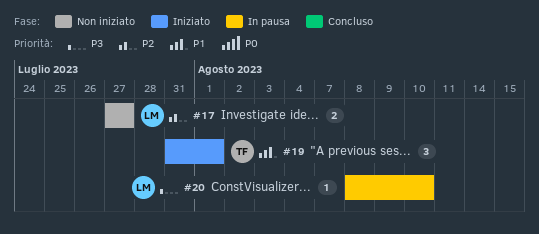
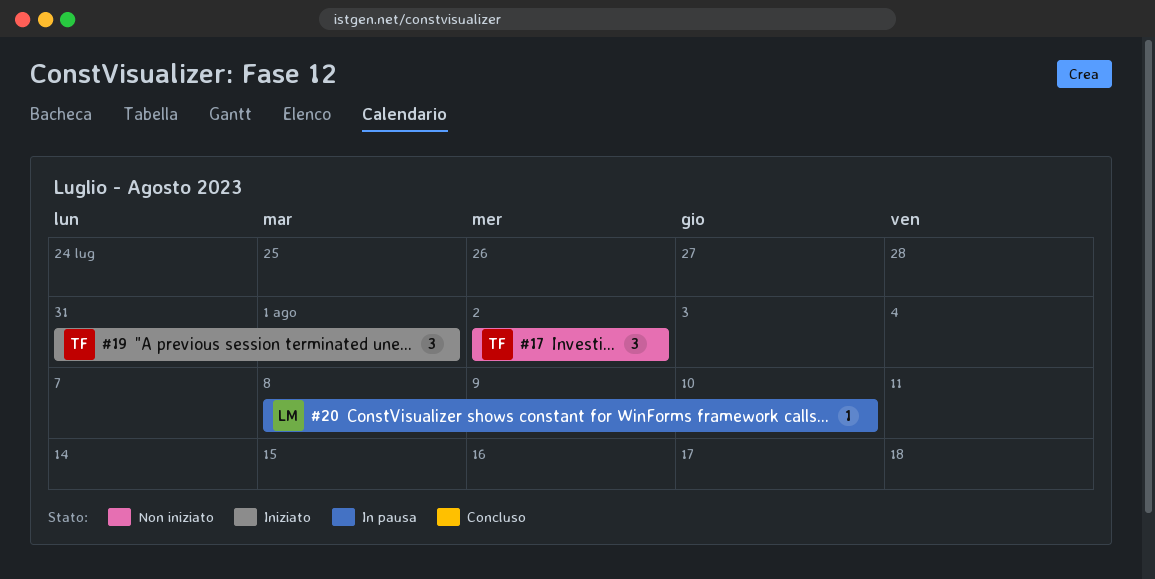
#17, owner: LM -> TF
#17, estimate: 2 -> 3
#17, start: Jul 27 -> Aug 2
#17, due: Jul 27 -> Aug 2

